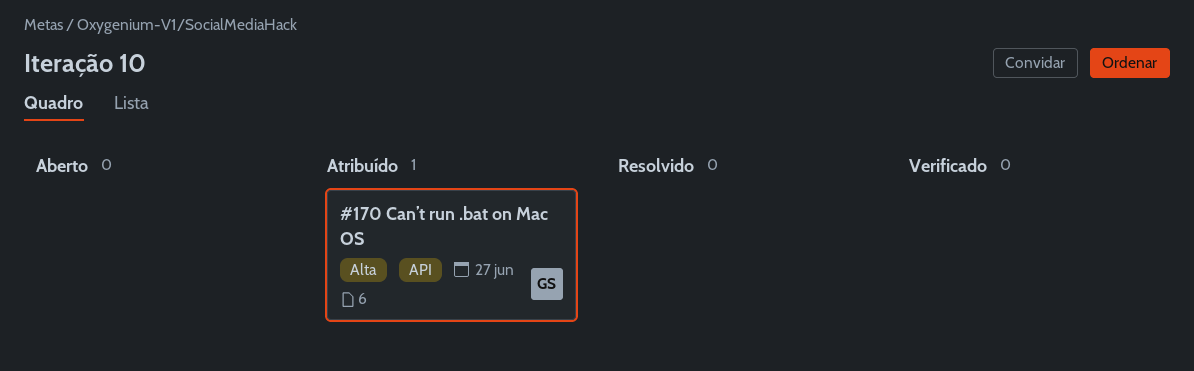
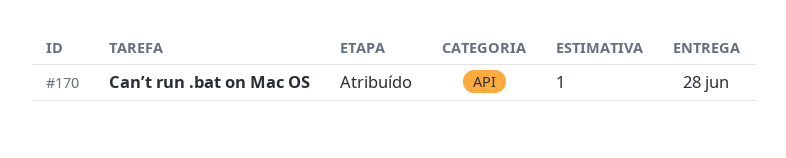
#170, due: Jun 27 -> Jun 28

